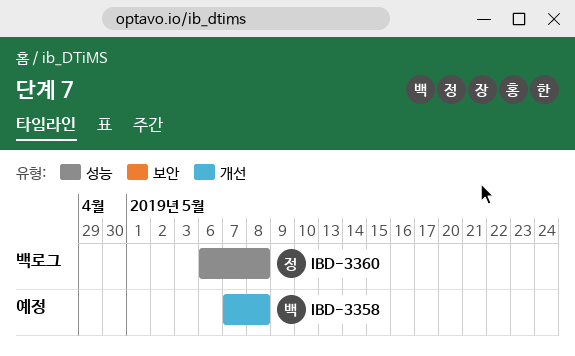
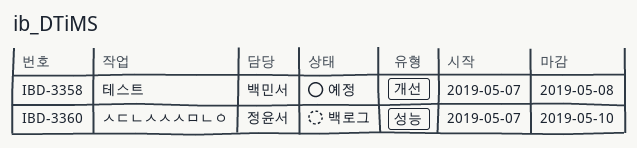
IBD-3360, start: May 6 -> May 7
IBD-3360, due: May 8 -> May 10

